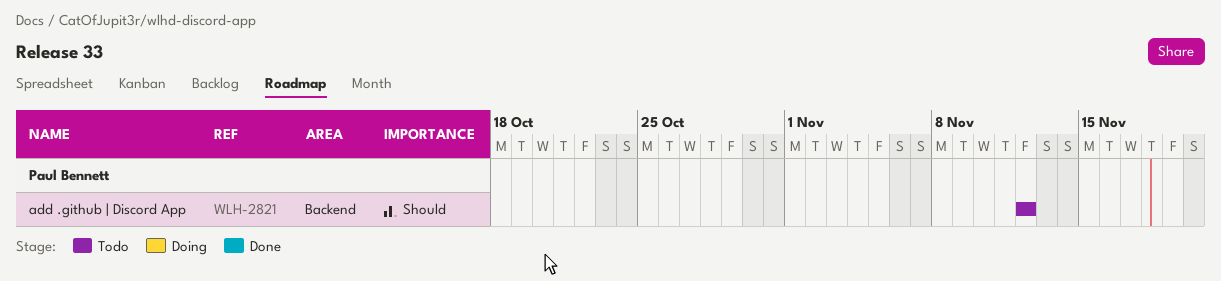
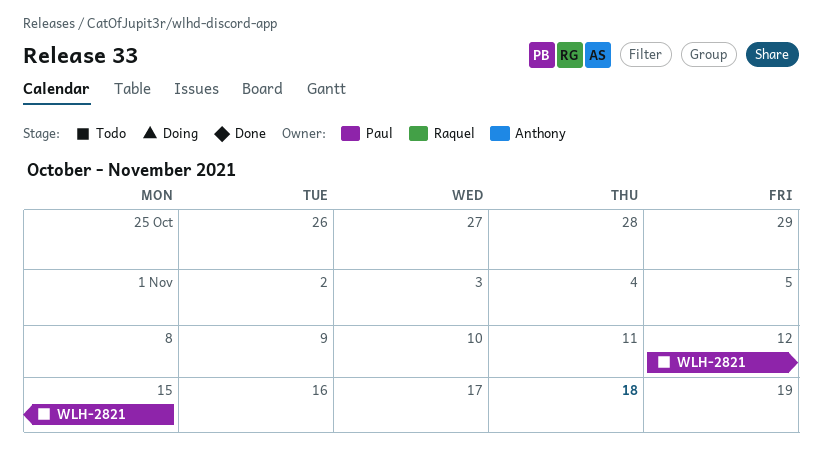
WLH-2821, due: Nov 12 -> Nov 15

